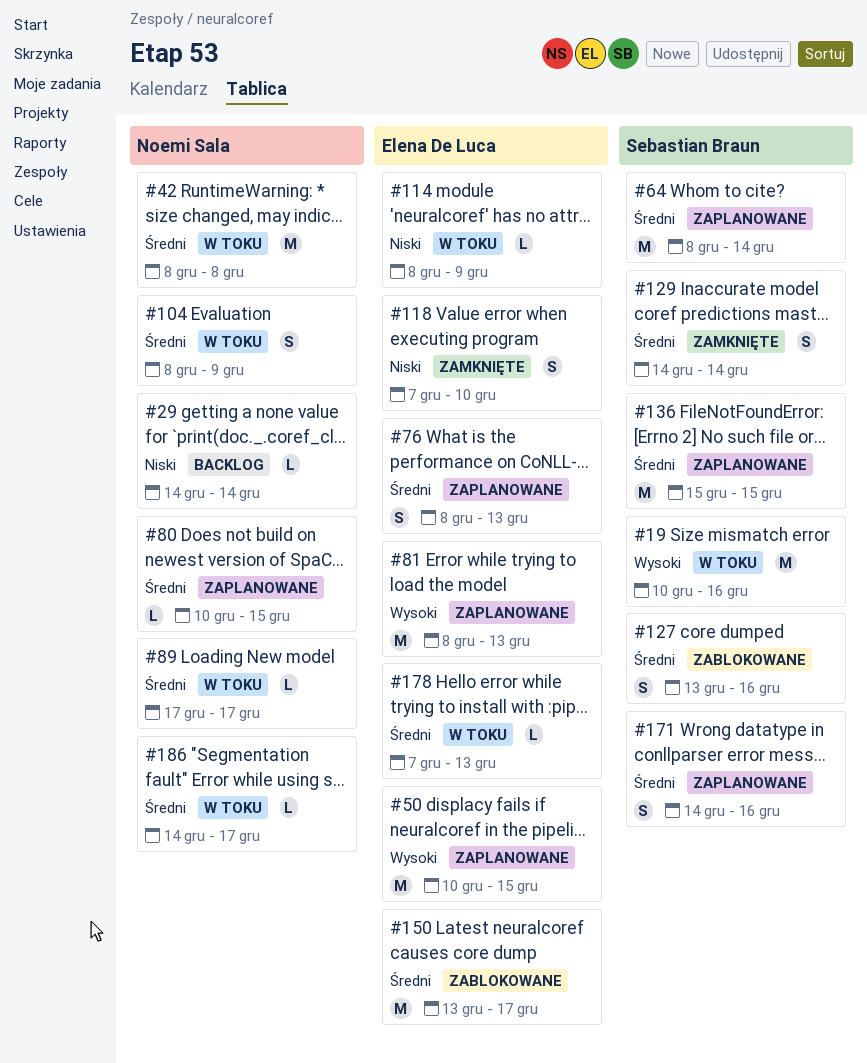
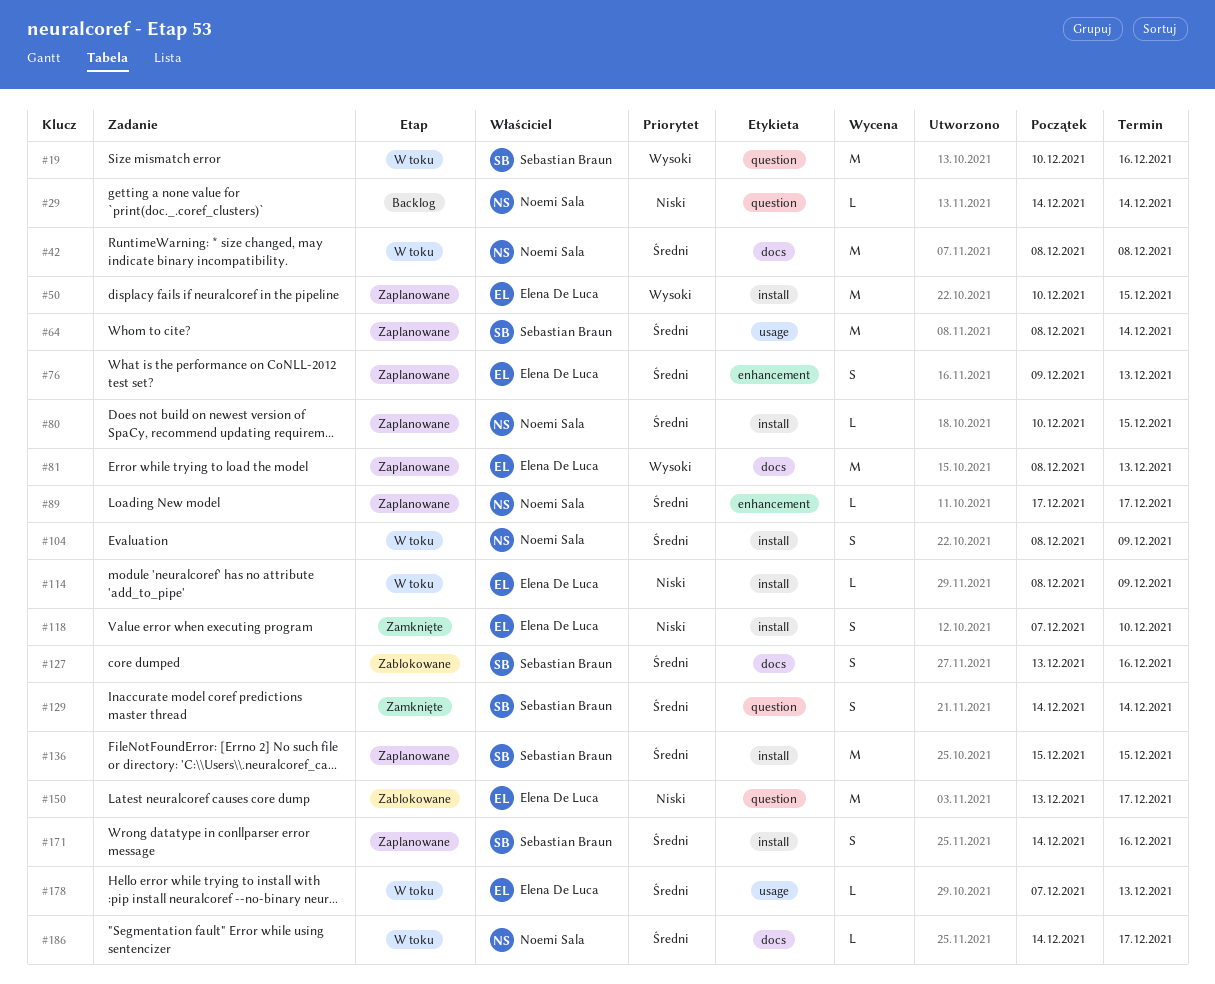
#76, start: Dec 8 -> Dec 9
#89, status: W toku -> Zaplanowane
#150, priority: Średni -> Niski

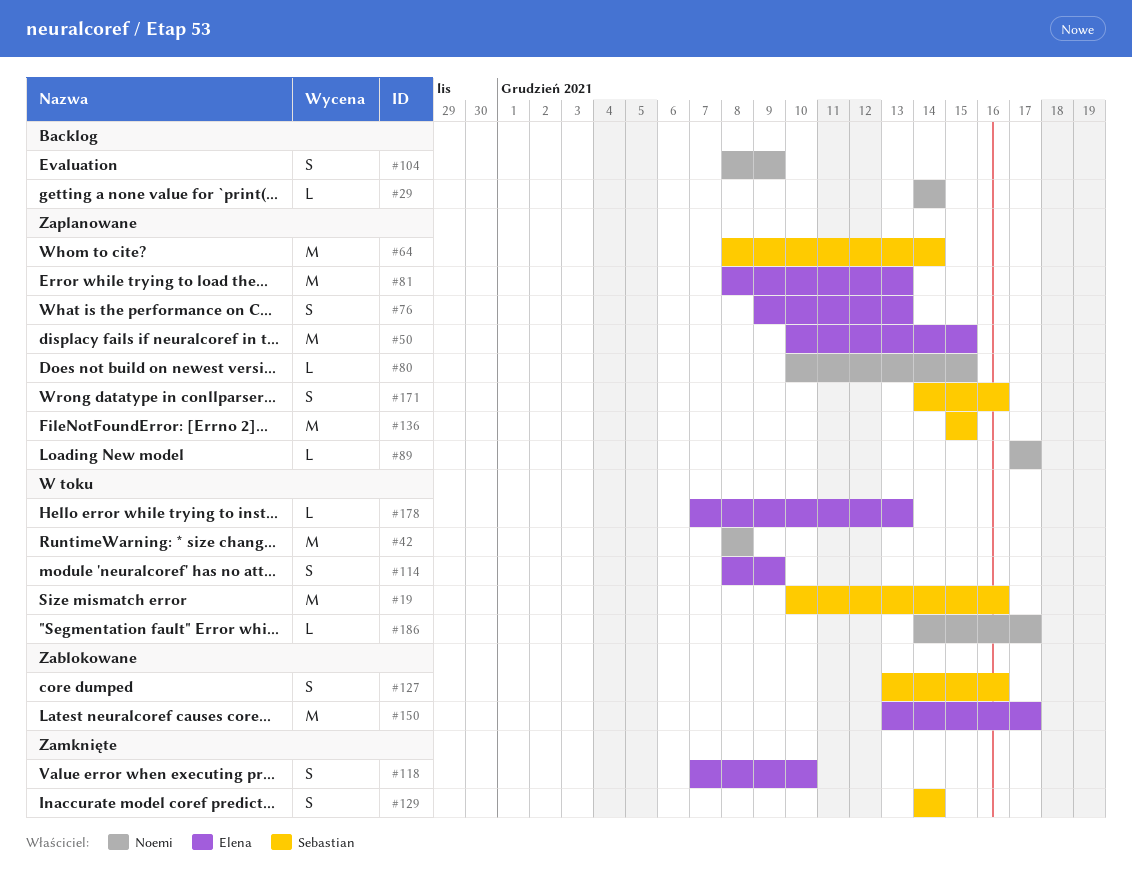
#104, status: W toku -> Backlog
#114, estimate: L -> S

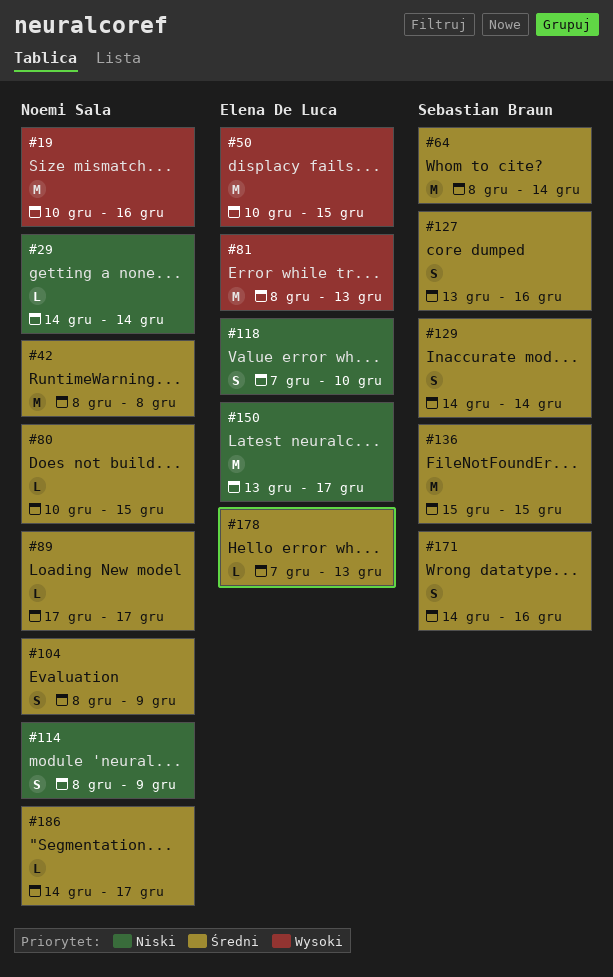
#19, owner: Sebastian Braun -> Noemi Sala
#76: present -> none
#114, owner: Elena De Luca -> Noemi Sala

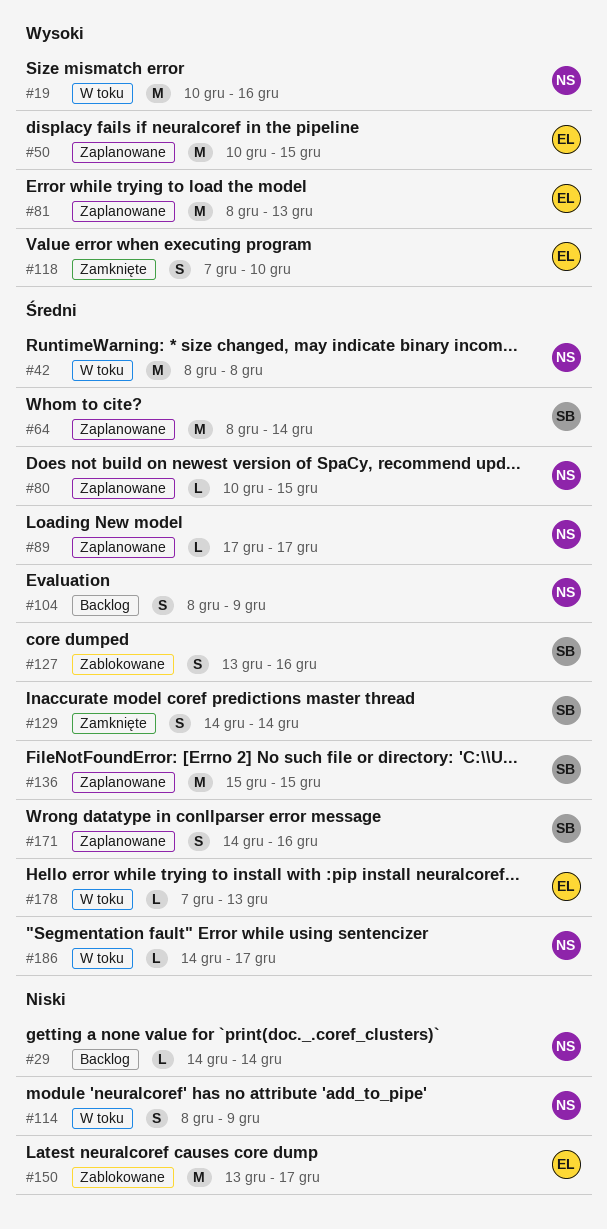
#118, priority: Niski -> Wysoki

